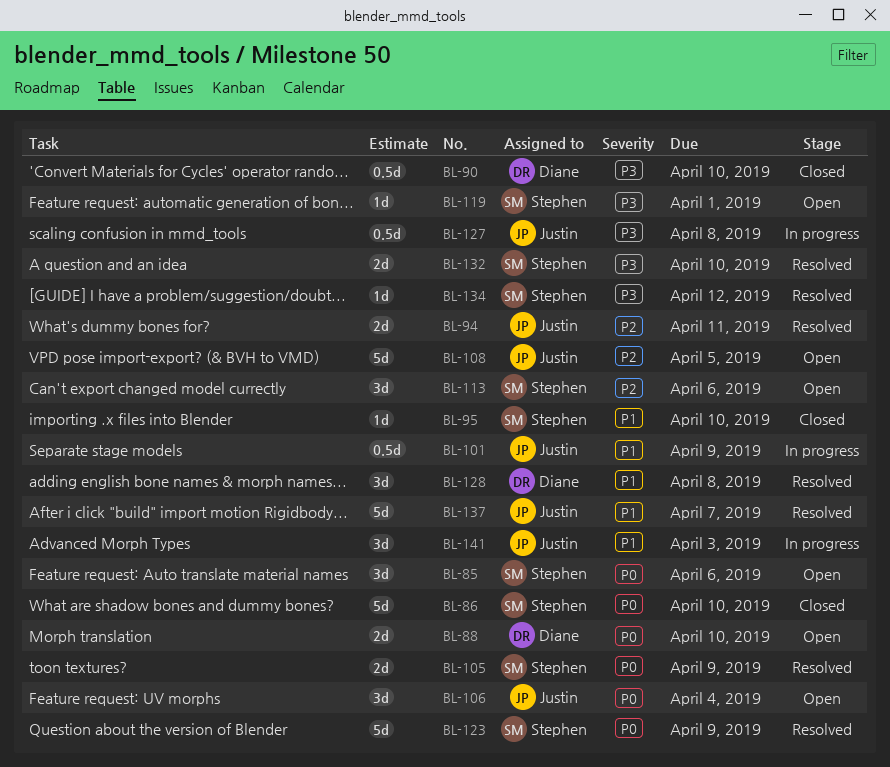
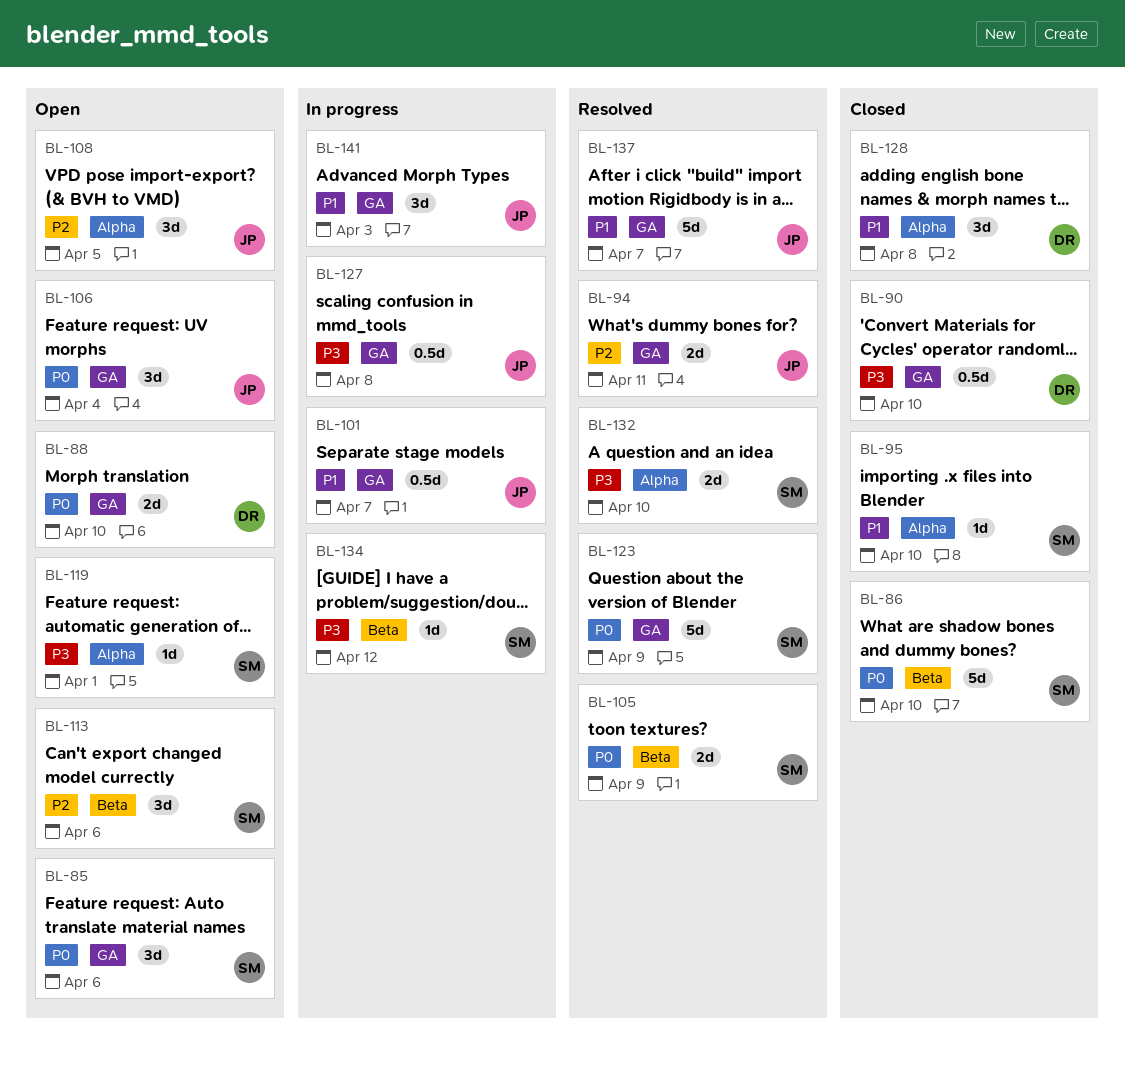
BL-101, due: Apr 9 -> Apr 7
BL-108, estimate: 5d -> 3d
BL-128, status: Resolved -> Closed
BL-134, status: Resolved -> In progress

